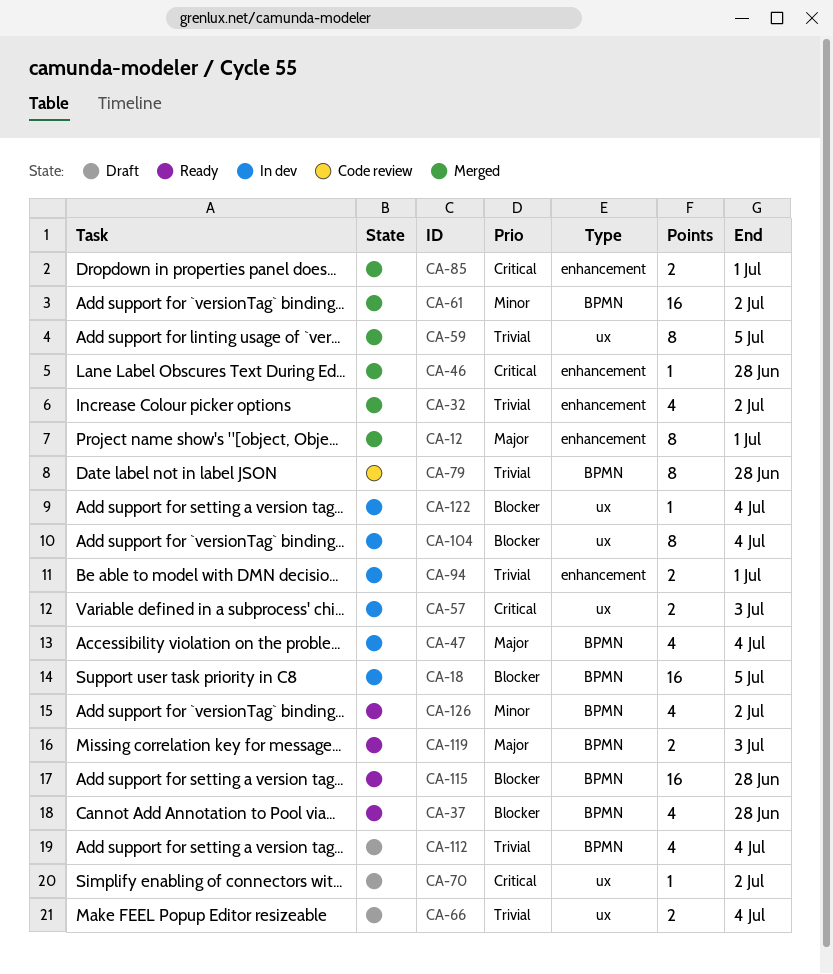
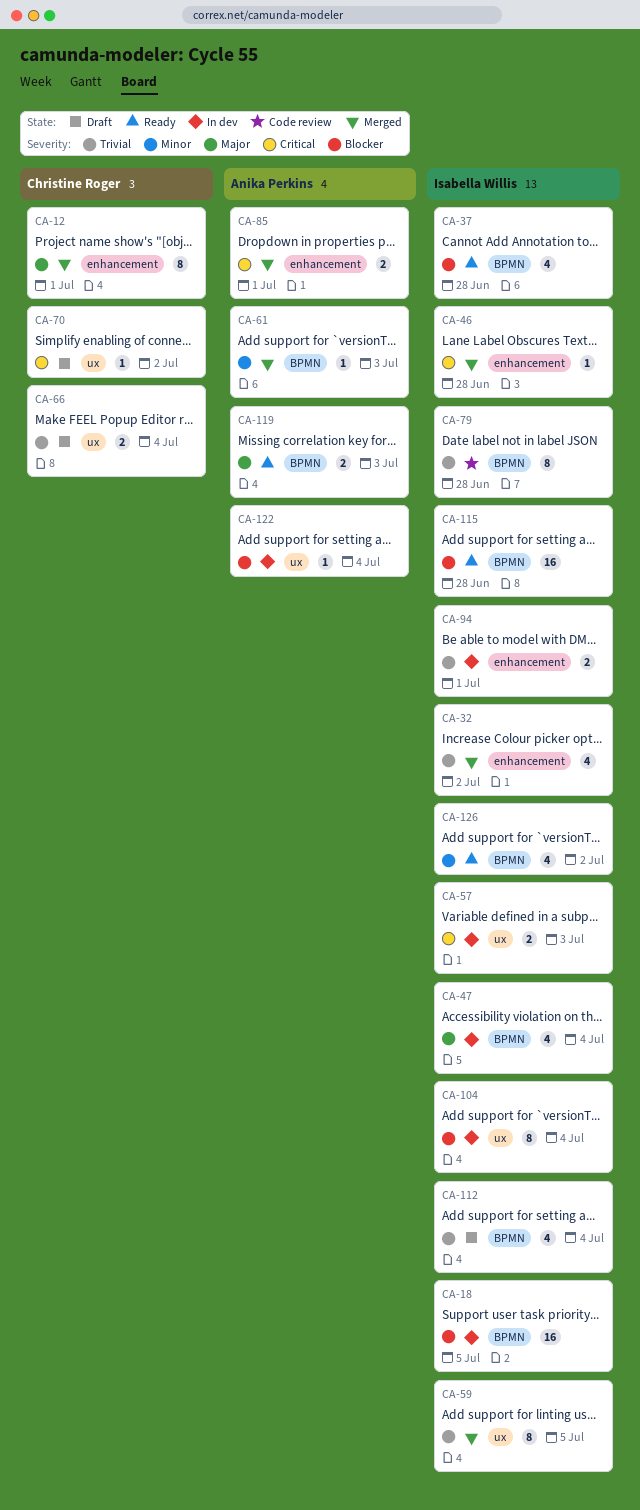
CA-61, estimate: 16 -> 1
CA-61, due: Jul 2 -> Jul 3

